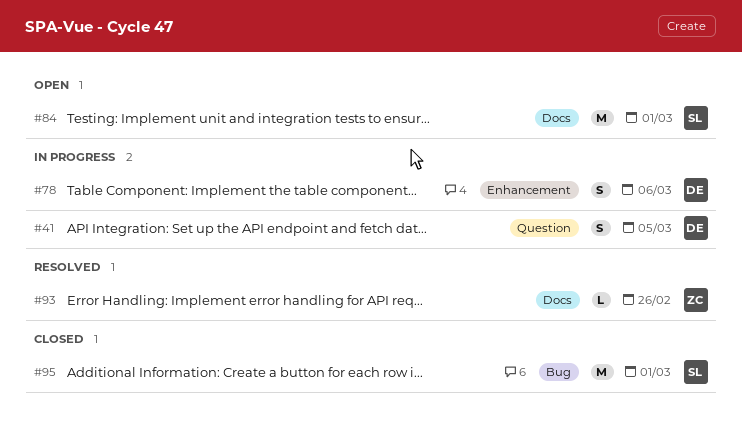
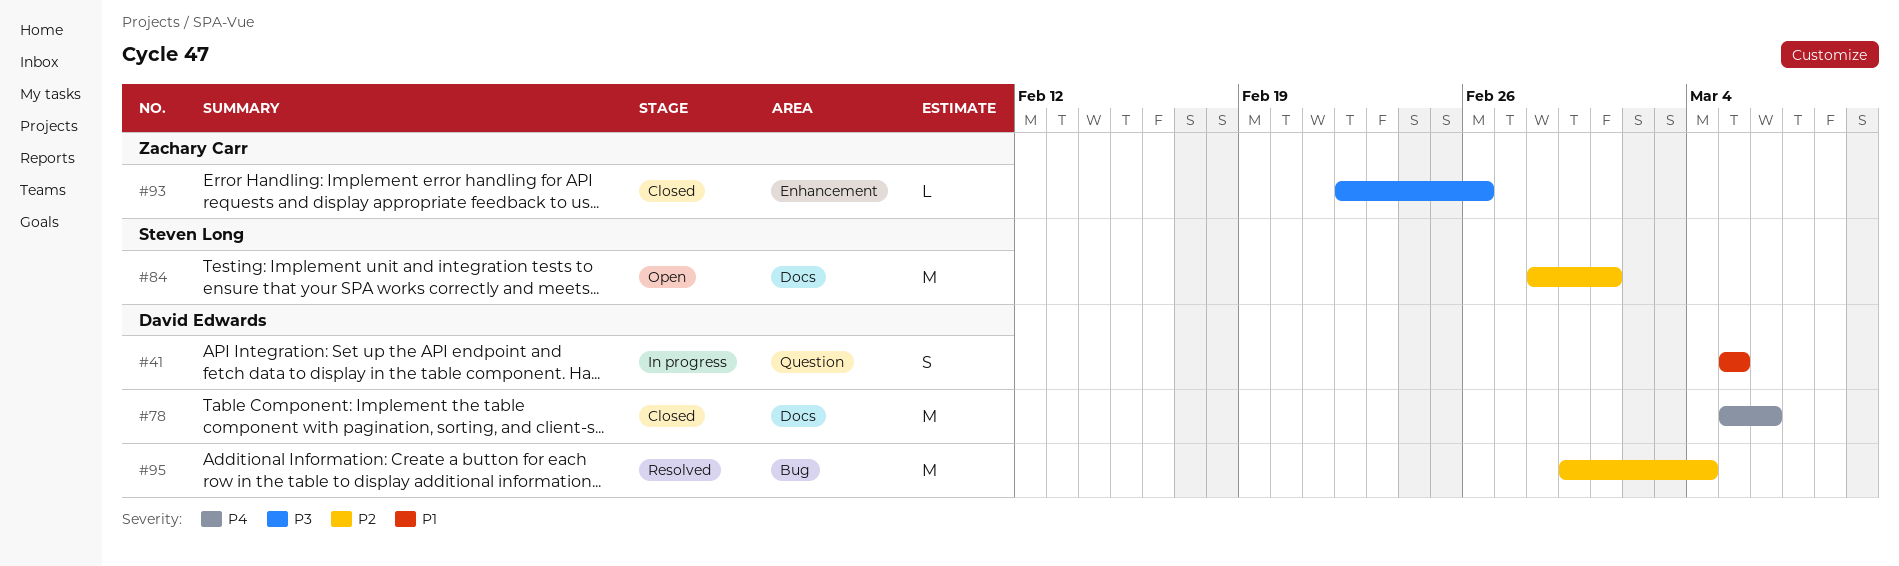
#78, status: In progress -> Closed
#78, label: Enhancement -> Docs
#78, estimate: S -> M
#93, status: Resolved -> Closed
#93, label: Docs -> Enhancement
#95, status: Closed -> Resolved
#95, owner: Steven Long -> David Edwards
#95, due: Mar 1 -> Mar 4

